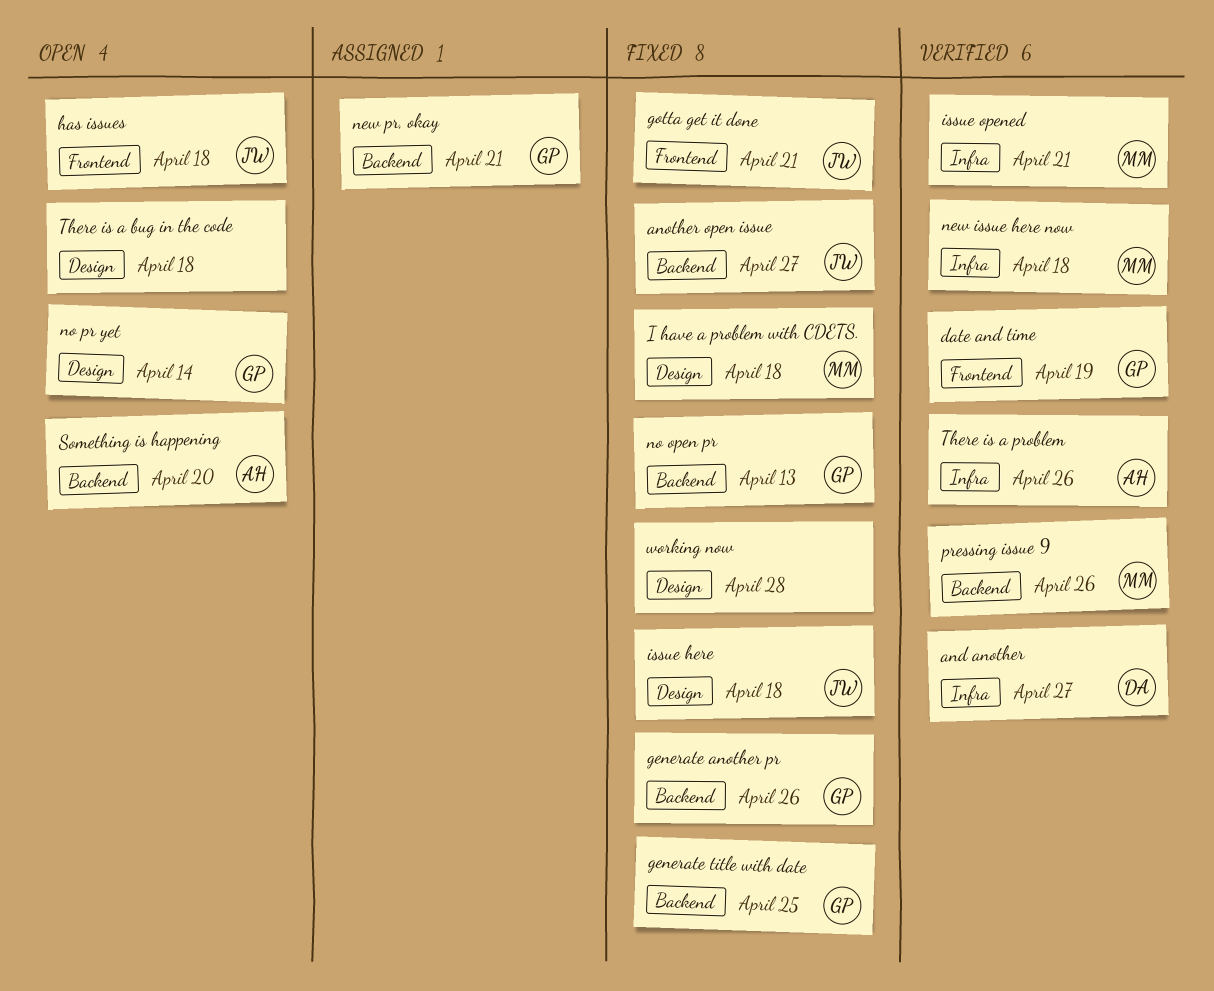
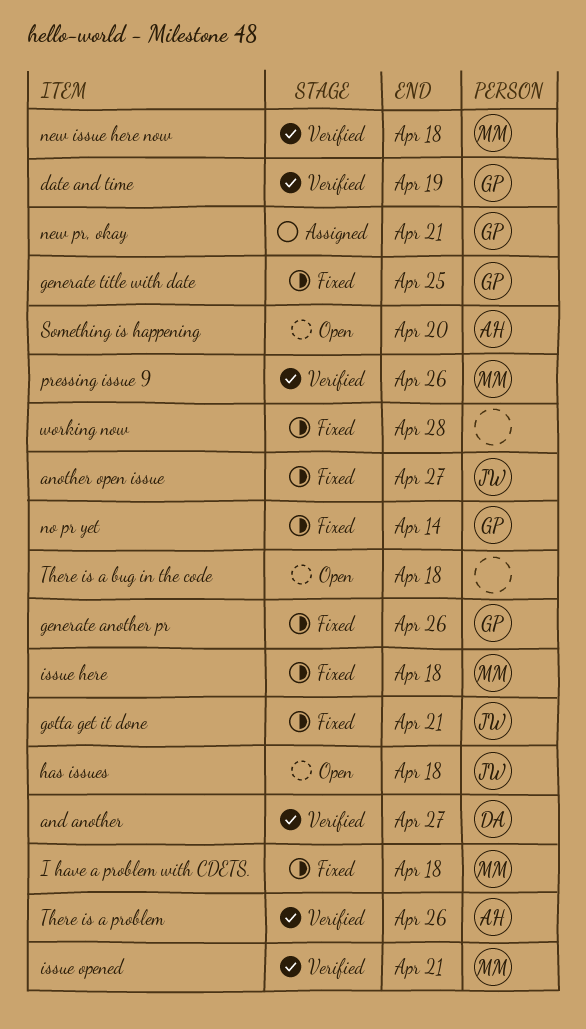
issue here, owner: JW -> MM
no open pr: present -> none
no pr yet, status: Open -> Fixed

